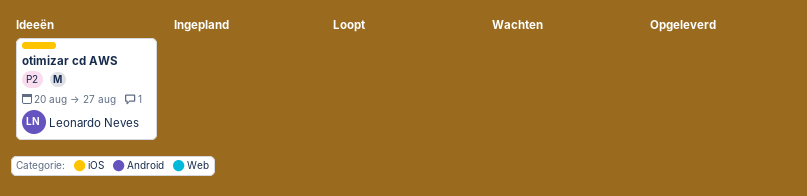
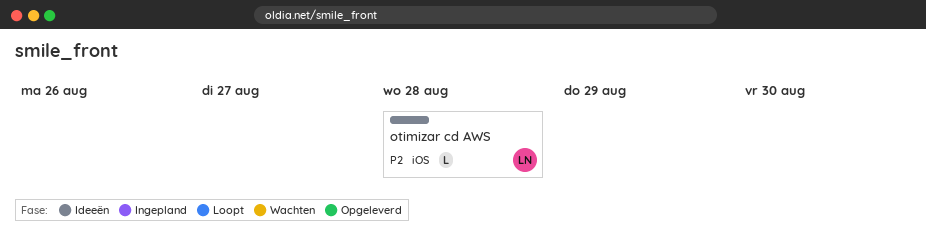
otimizar cd AWS, estimate: M -> L
otimizar cd AWS, due: Aug 27 -> Aug 28

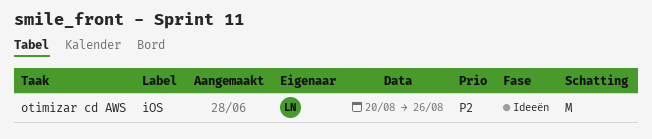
otimizar cd AWS, estimate: L -> M
otimizar cd AWS, due: Aug 28 -> Aug 26

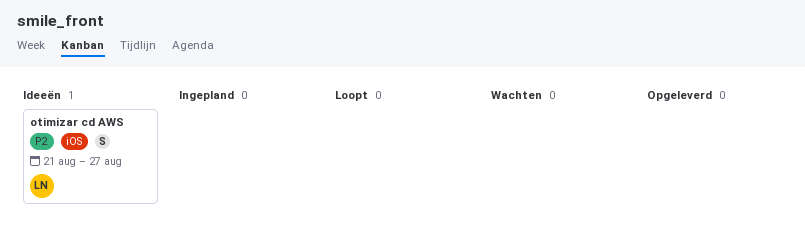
otimizar cd AWS, estimate: M -> S
otimizar cd AWS, start: Aug 20 -> Aug 21
otimizar cd AWS, due: Aug 26 -> Aug 27

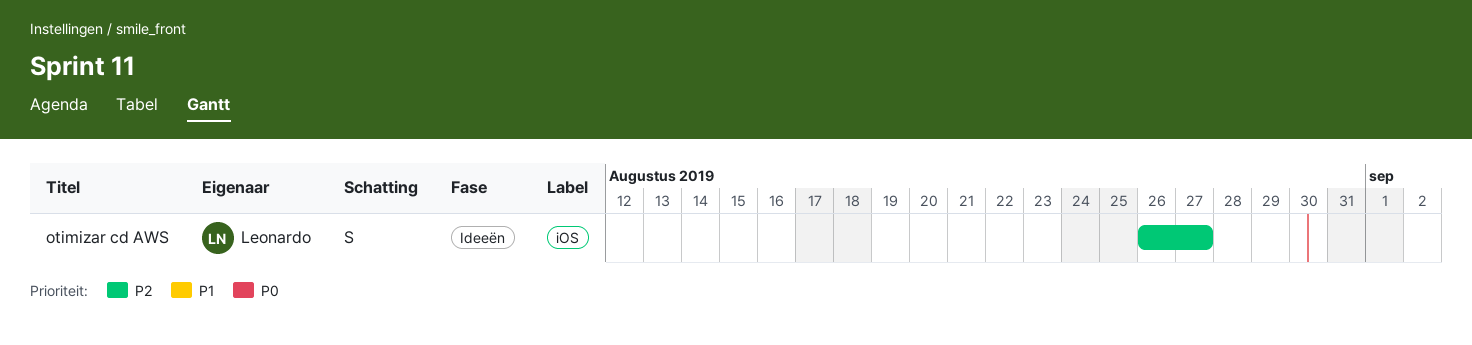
otimizar cd AWS, start: Aug 21 -> Aug 26

